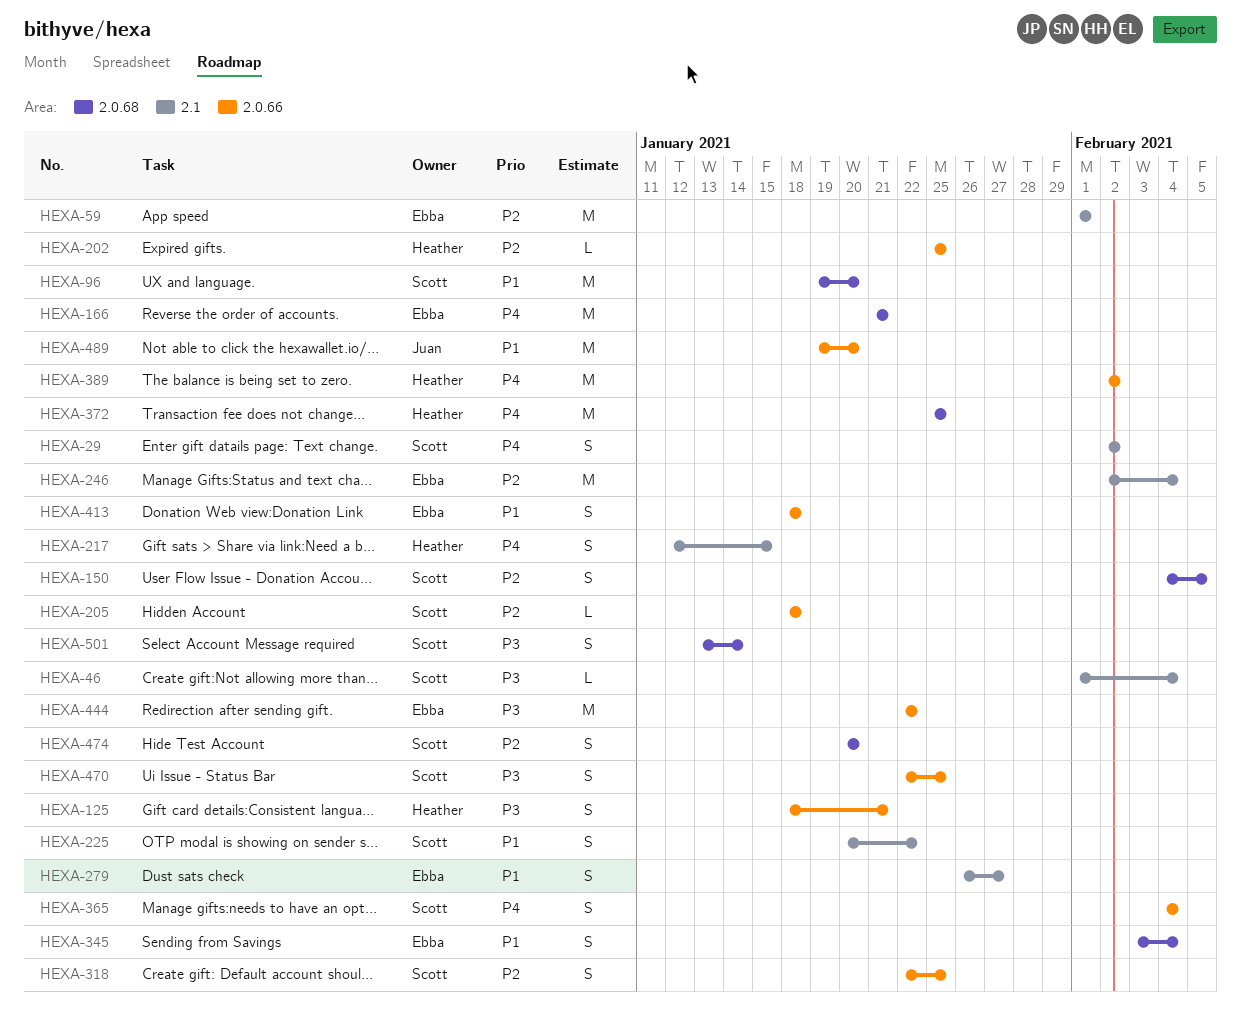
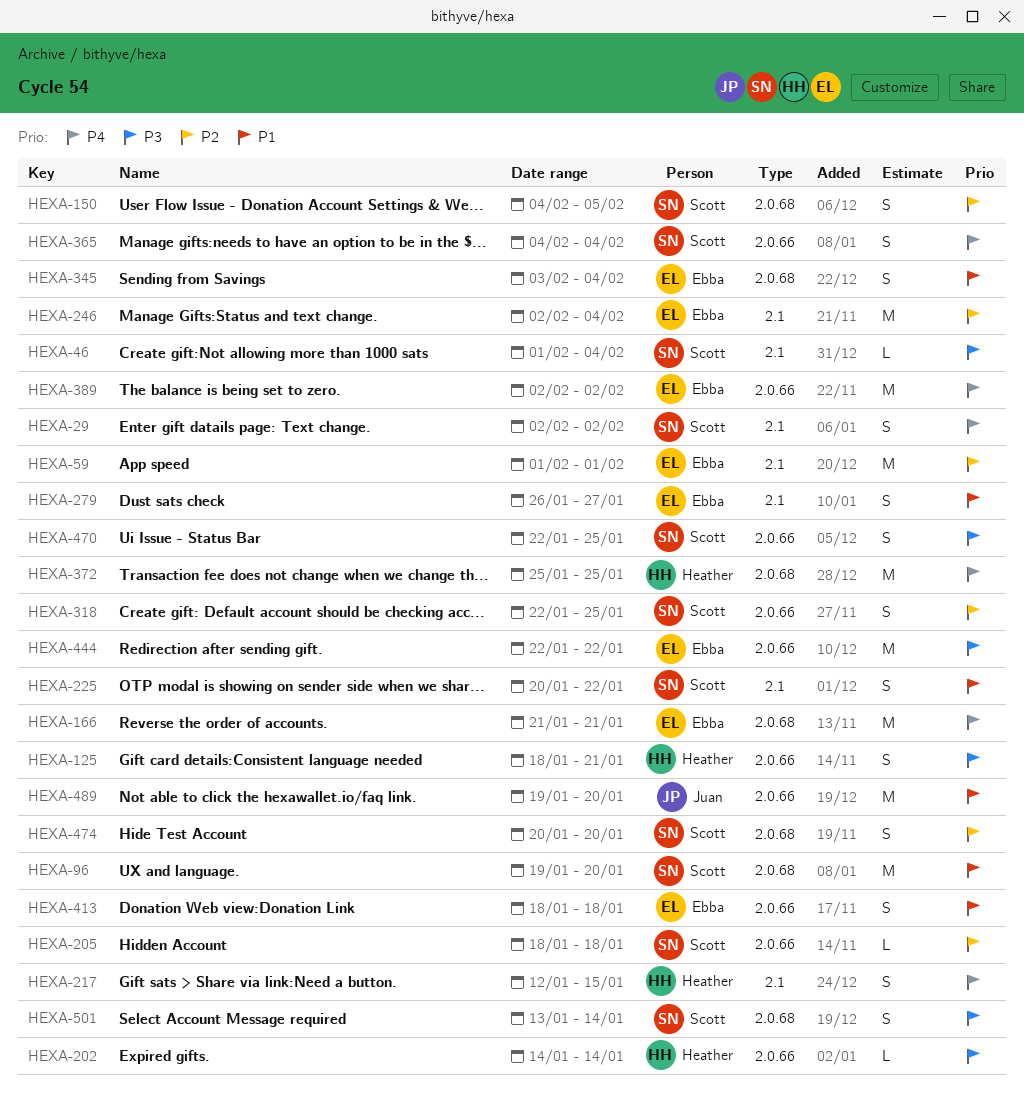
HEXA-202, priority: P2 -> P3
HEXA-202, start: Jan 25 -> Jan 14
HEXA-202, due: Jan 25 -> Jan 14
HEXA-389, owner: Heather -> Ebba

